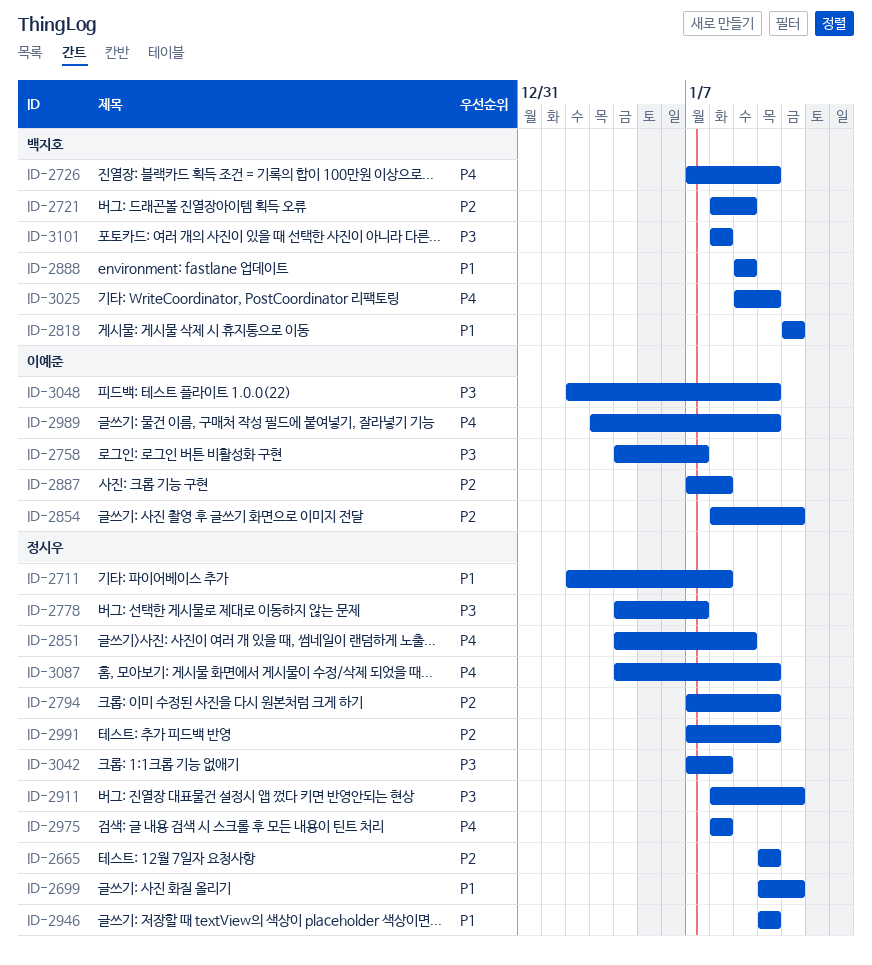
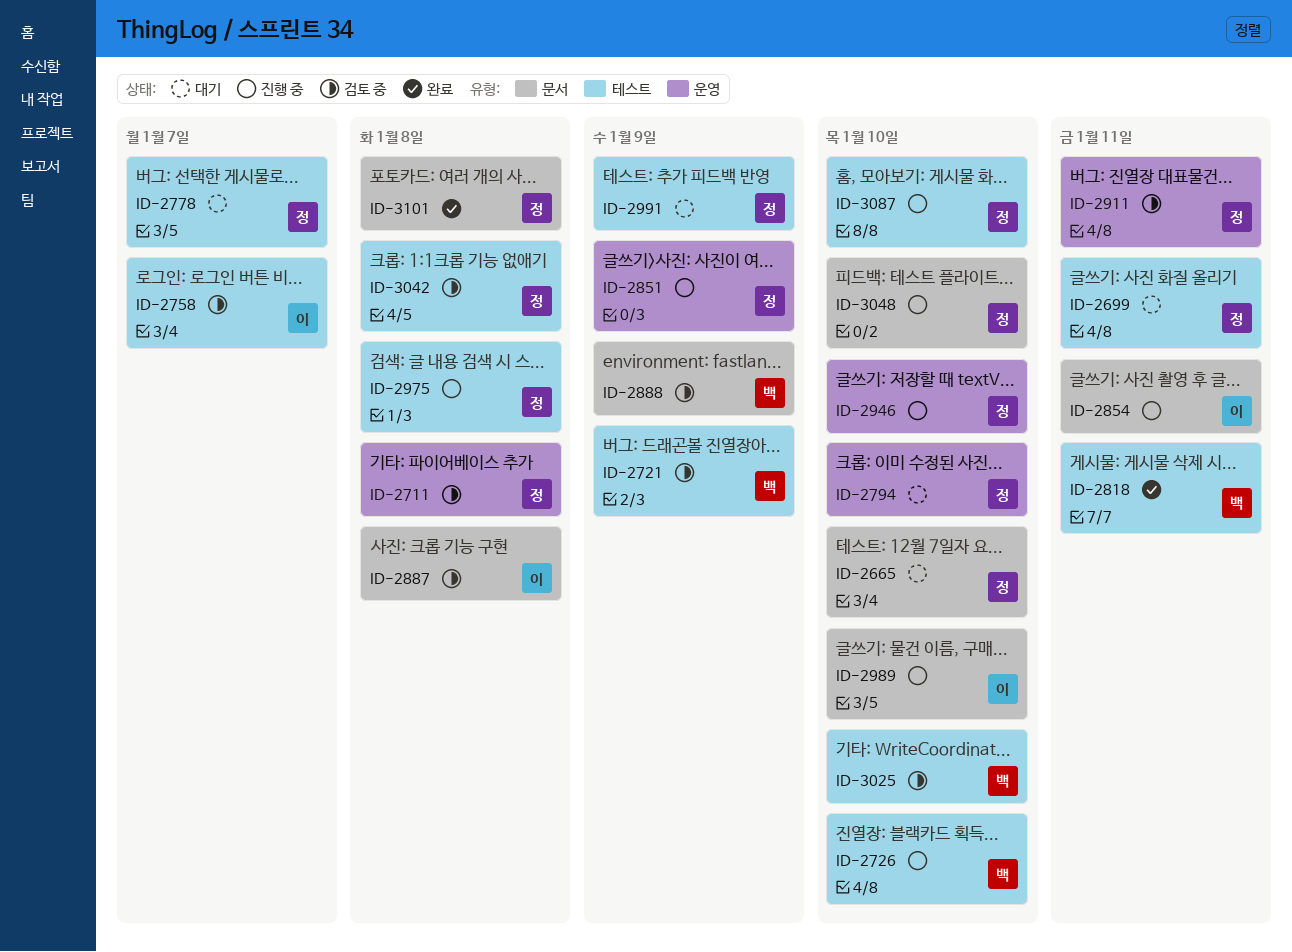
ID-2991, due: Jan 10 -> Jan 9
ID-3048, owner: 이예준 -> 정시우
ID-3101, owner: 백지호 -> 정시우

